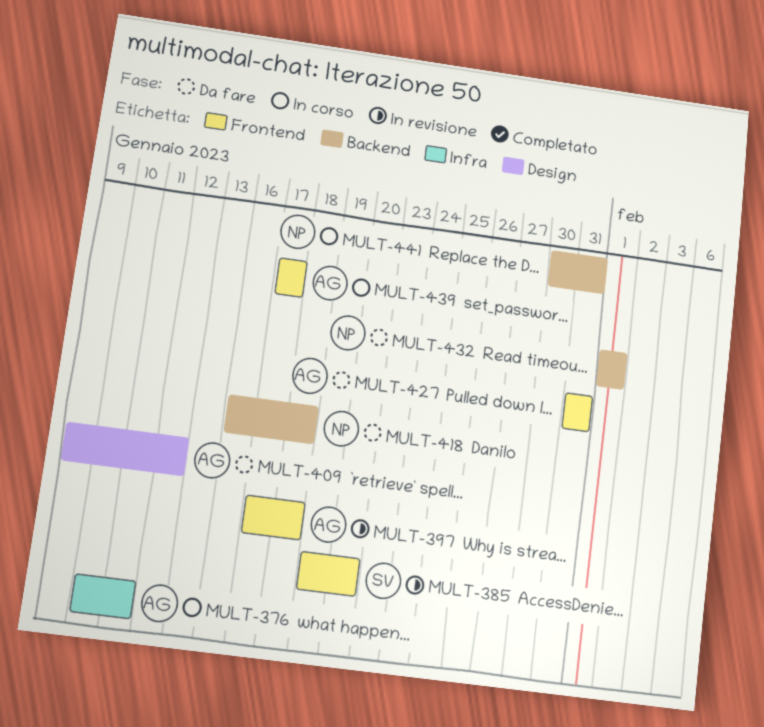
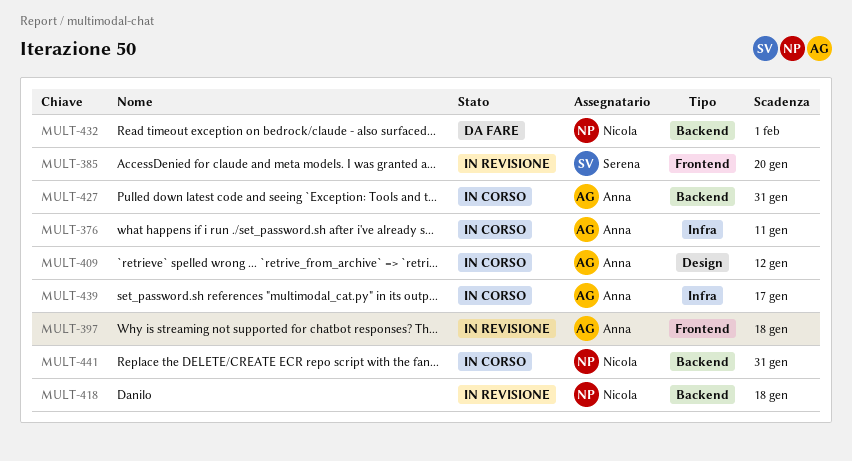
MULT-409, status: Da fare -> In corso
MULT-418, status: Da fare -> In revisione
MULT-427, status: Da fare -> In corso
MULT-427, label: Frontend -> Backend
MULT-439, label: Frontend -> Infra

